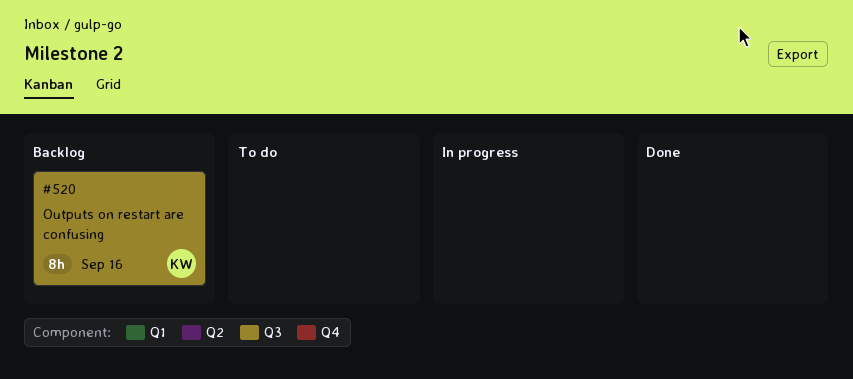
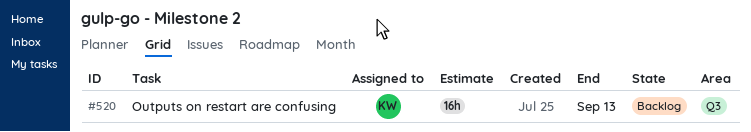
#520, estimate: 8h -> 16h
#520, due: Sep 16 -> Sep 13

